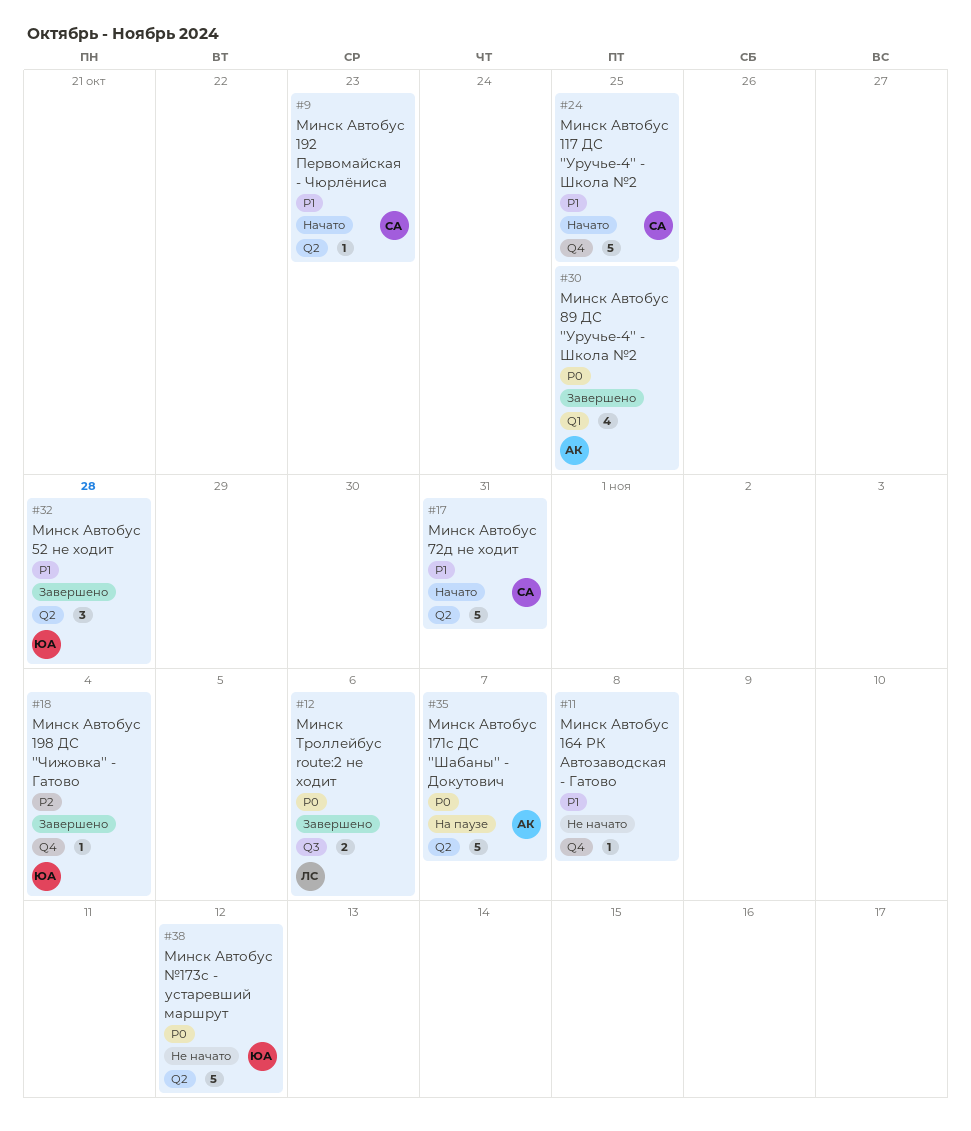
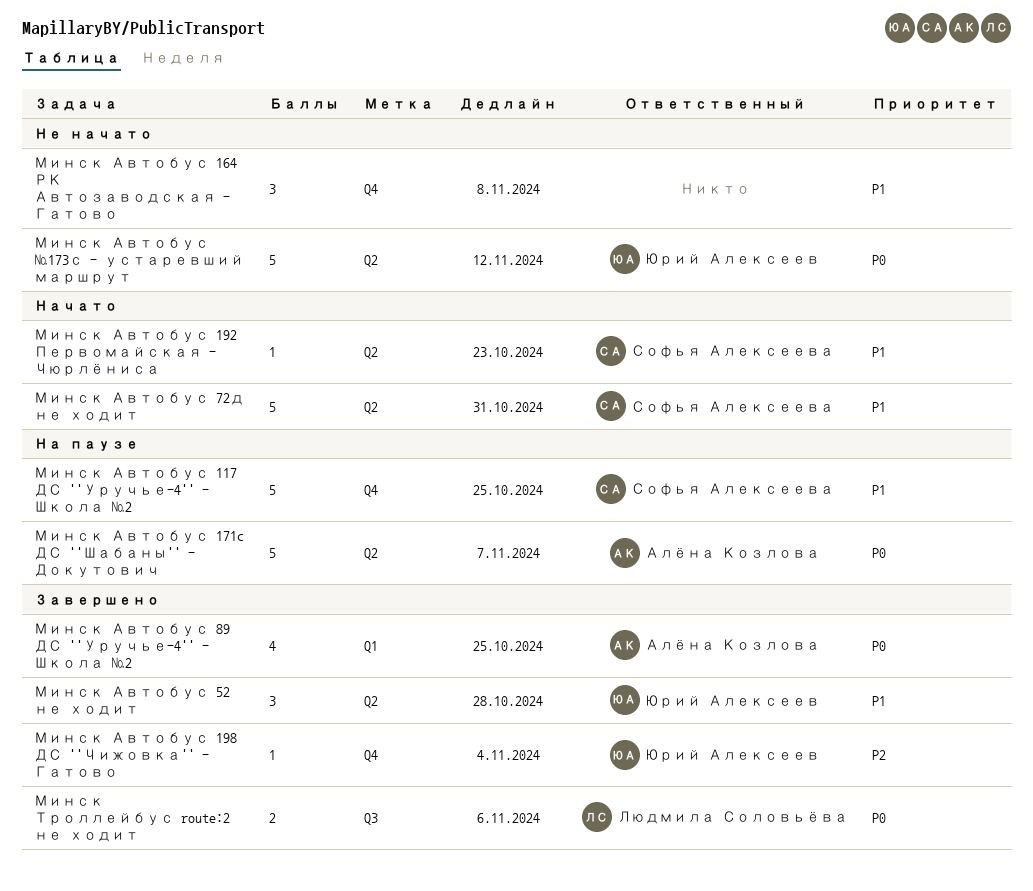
Минск Автобус 117 ДС ''Уручье-4'' - Школа №2, status: Начато -> На паузе
Минск Автобус 164 РК Автозаводская - Гатово, estimate: 1 -> 3

